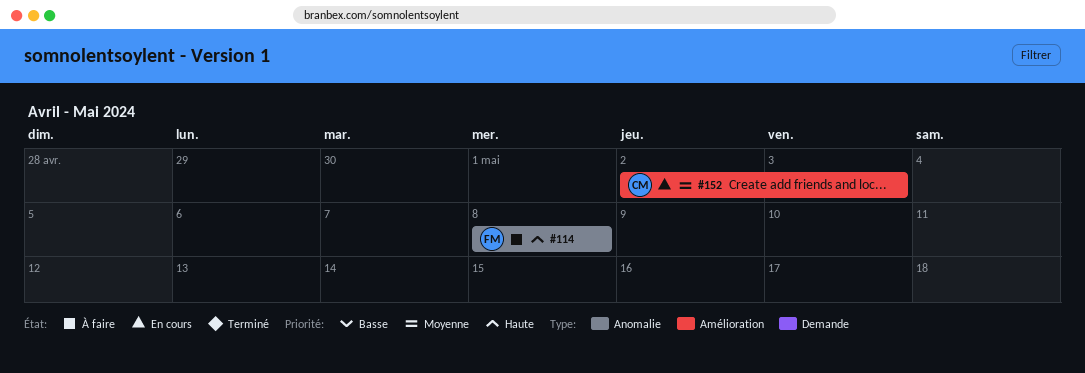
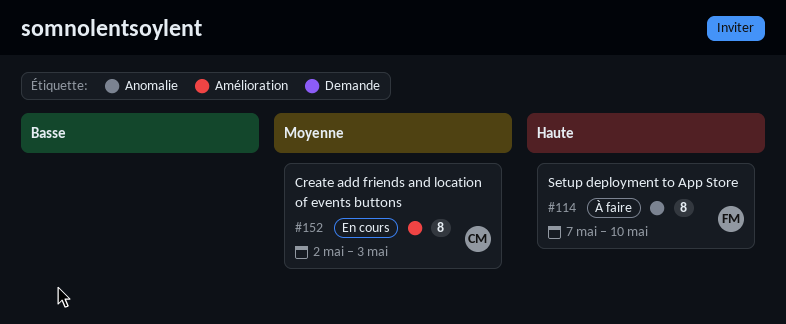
#114, start: May 8 -> May 7
#114, due: May 8 -> May 10

